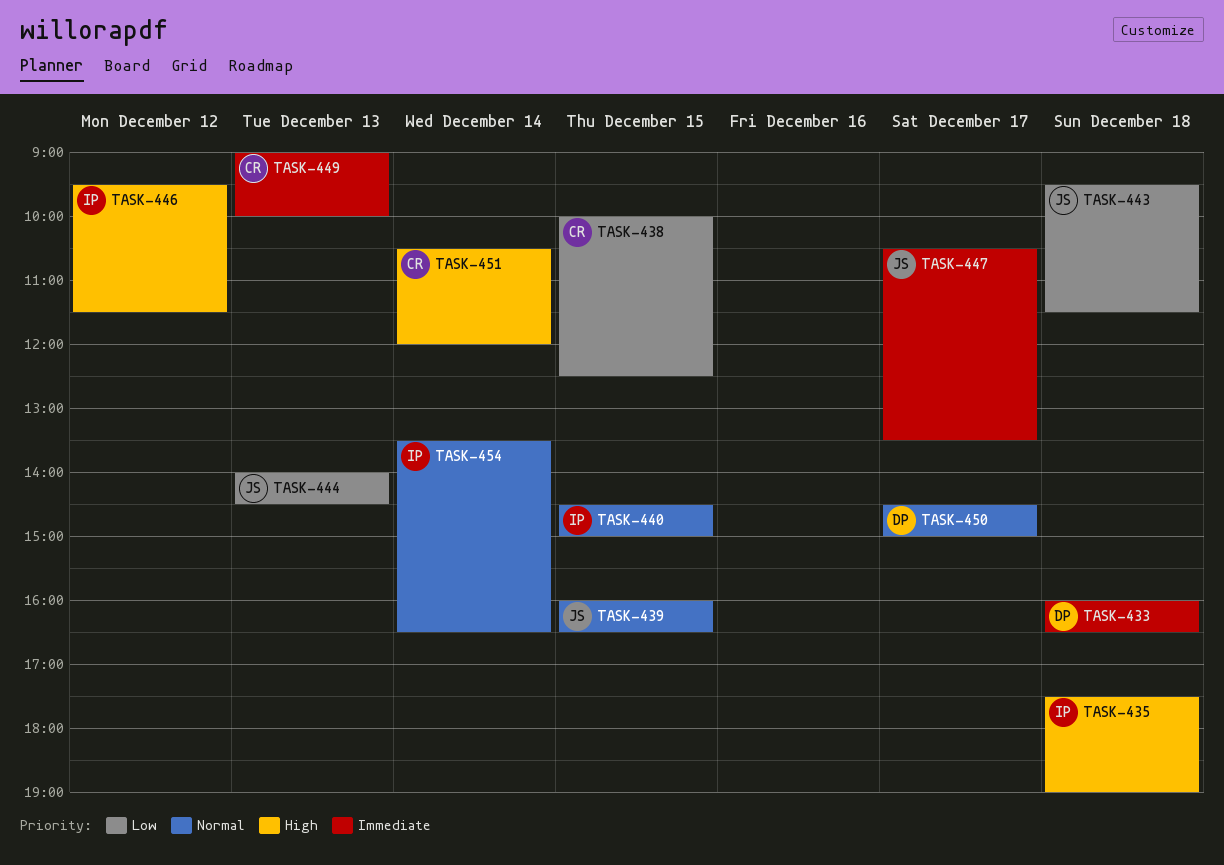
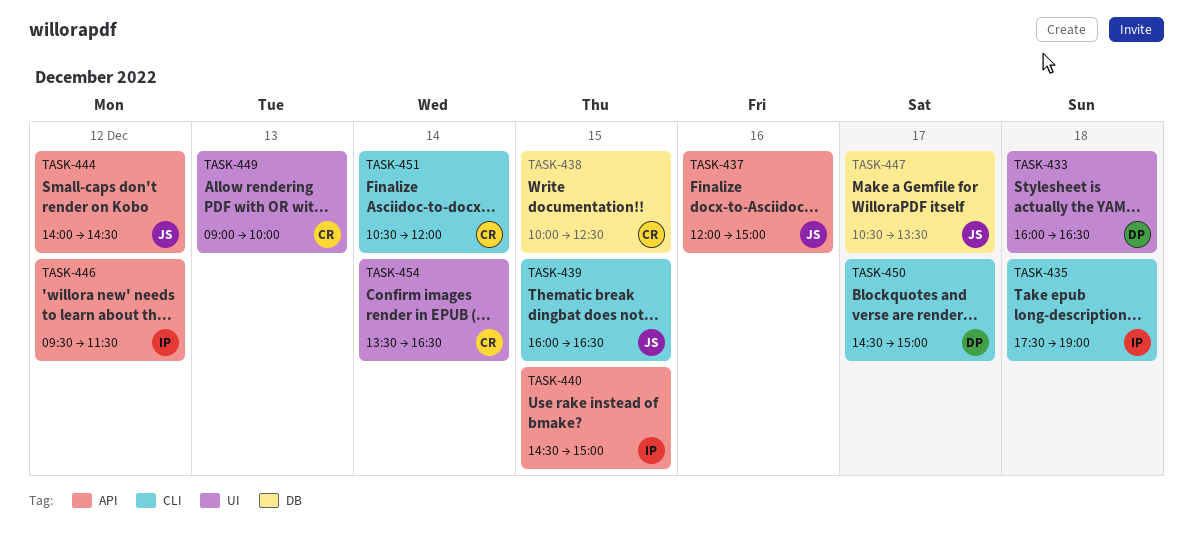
TASK-437: none -> present
TASK-443: present -> none
TASK-444, day: Dec 13 -> Dec 12
TASK-454, owner: IP -> CR

